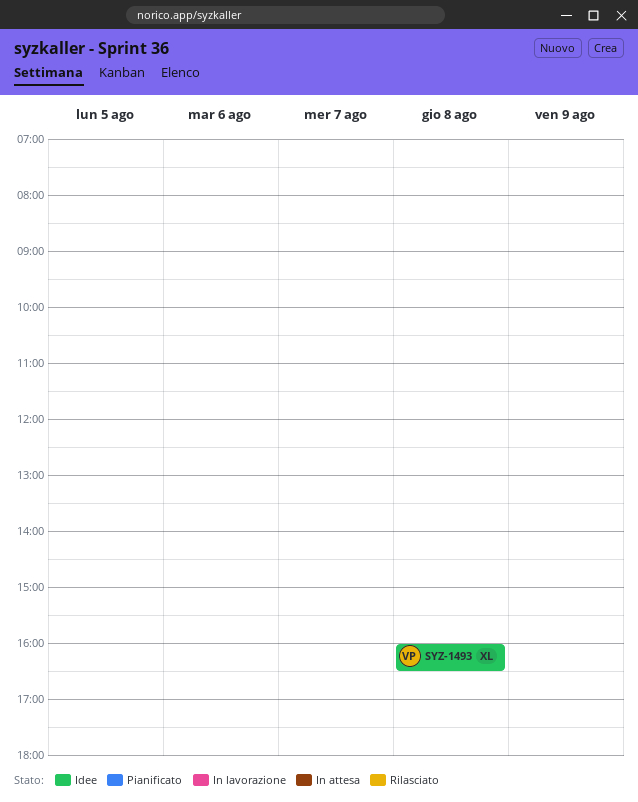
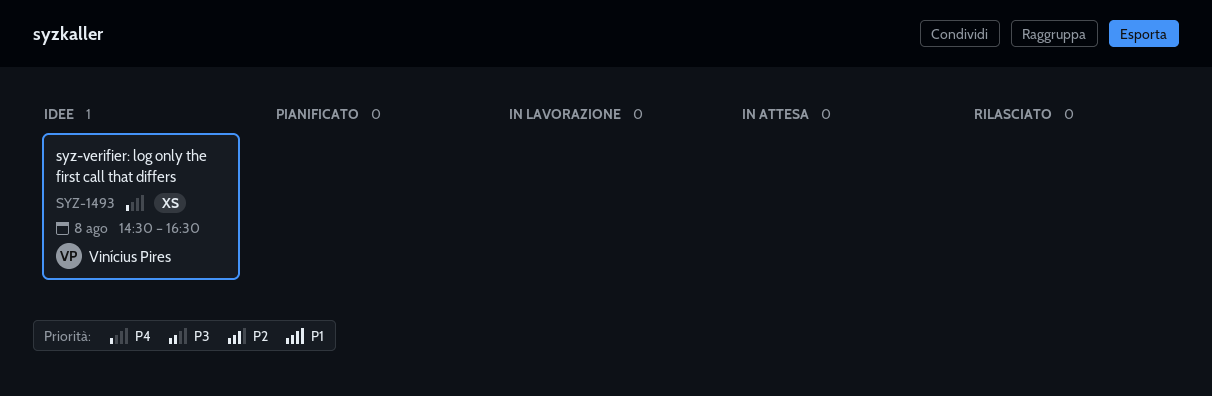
SYZ-1493, estimate: XL -> XS
SYZ-1493, begins: 16:00 -> 14:30

